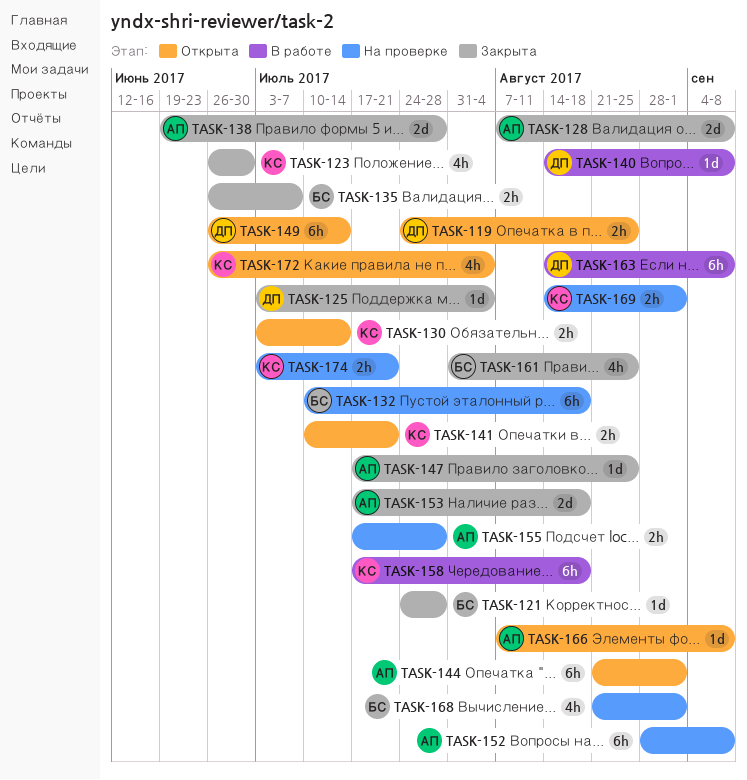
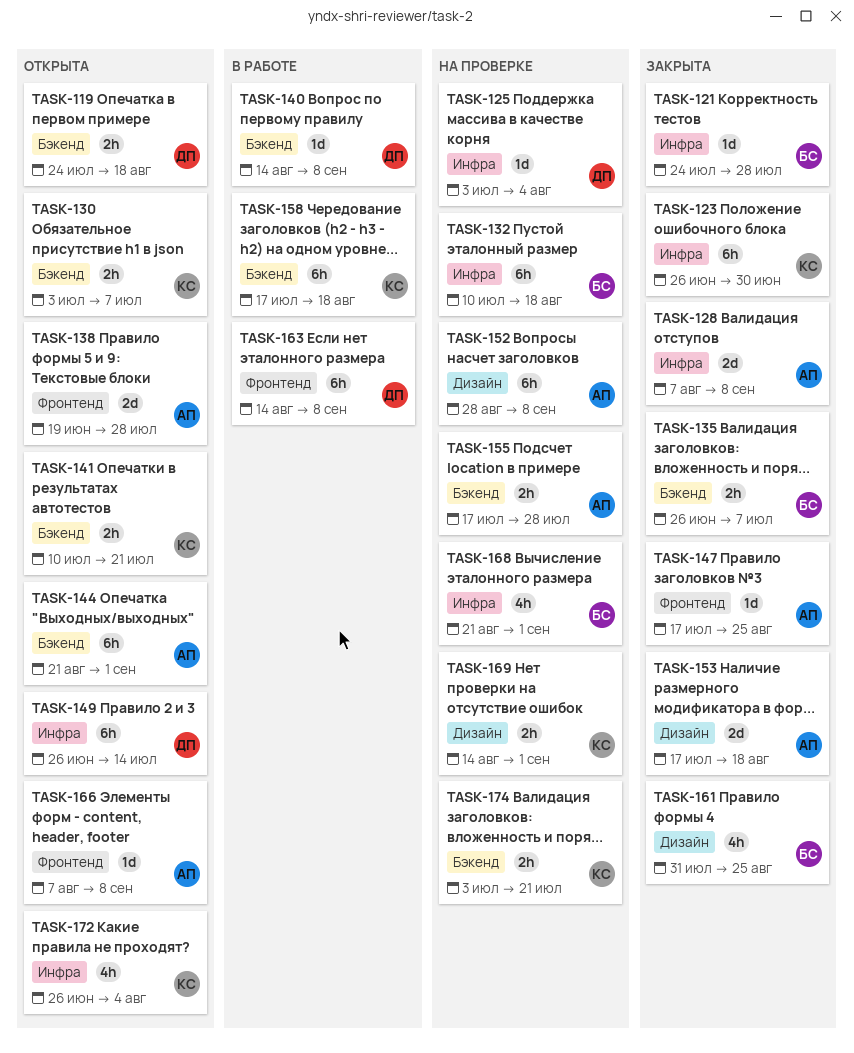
TASK-119, due: Aug 25 -> Aug 18
TASK-123, estimate: 4h -> 6h
TASK-125, status: Закрыта -> На проверке
TASK-130, due: Jul 14 -> Jul 7
TASK-138, status: Закрыта -> Открыта

